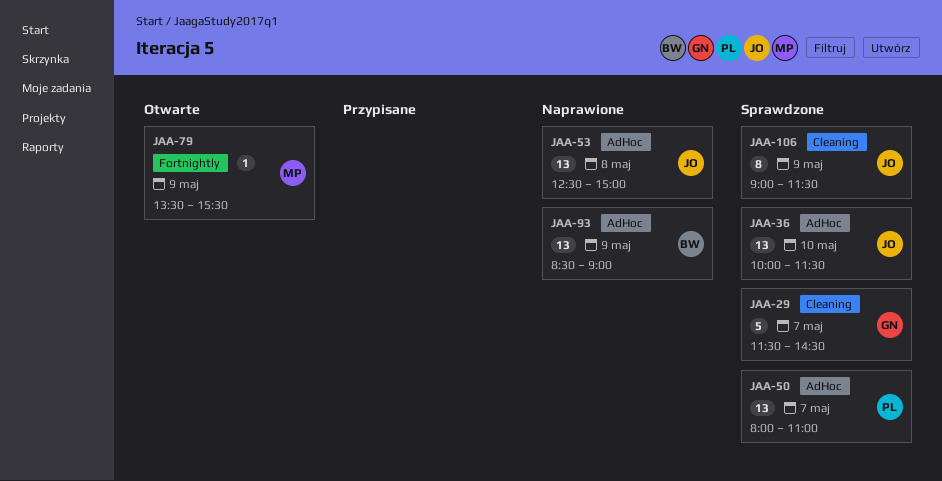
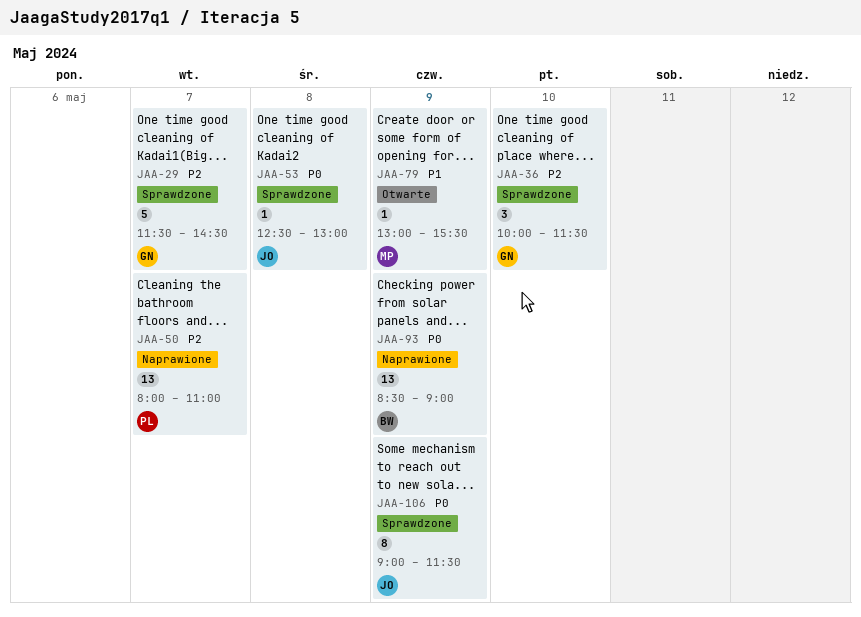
JAA-36, owner: JO -> GN
JAA-36, estimate: 13 -> 3
JAA-50, status: Sprawdzone -> Naprawione
JAA-53, status: Naprawione -> Sprawdzone
JAA-53, estimate: 13 -> 1
JAA-53, ends: 15:00 -> 13:00
JAA-79, begins: 13:30 -> 13:00

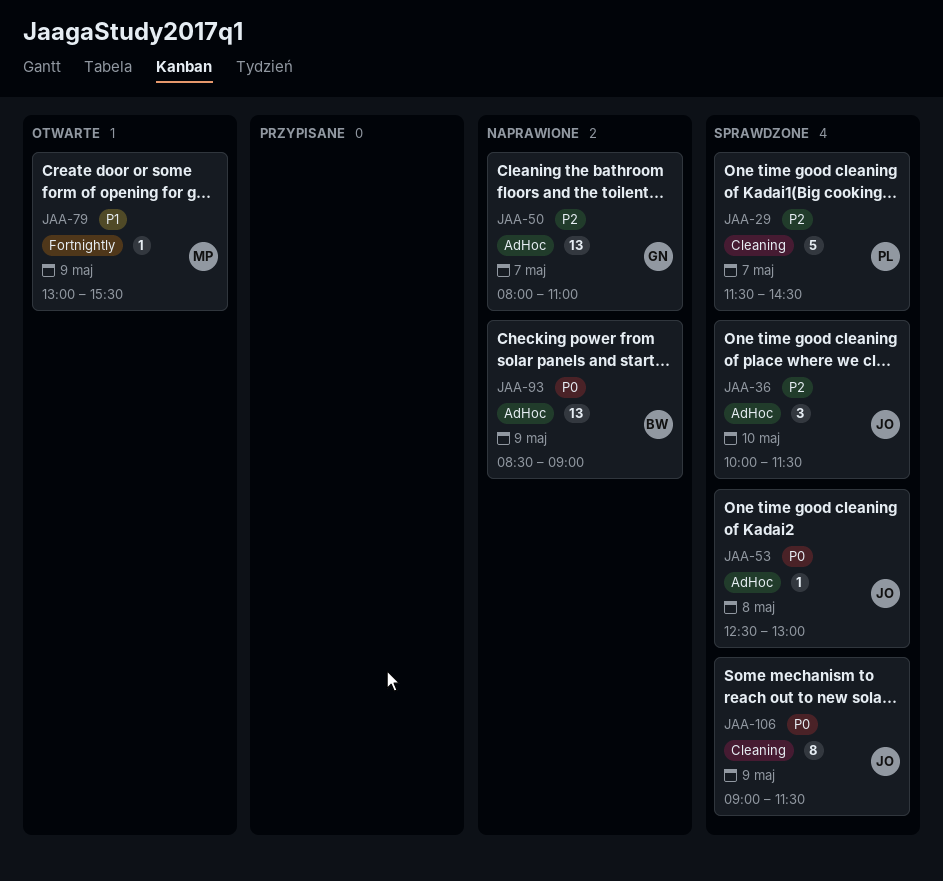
JAA-29, owner: GN -> PL
JAA-36, owner: GN -> JO
JAA-50, owner: PL -> GN

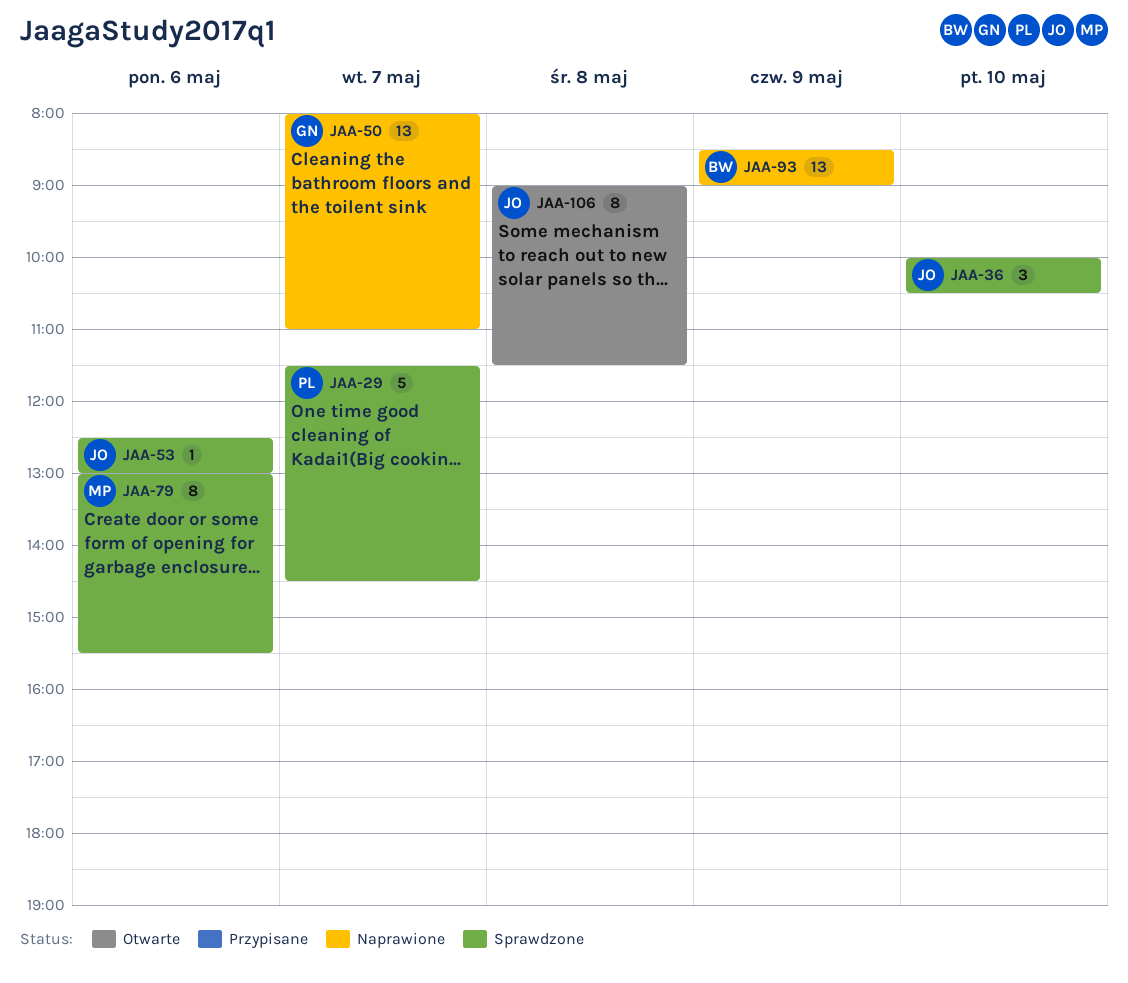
JAA-36, ends: 11:30 -> 10:30
JAA-53, day: May 8 -> May 6
JAA-79, status: Otwarte -> Sprawdzone
JAA-79, estimate: 1 -> 8
JAA-79, day: May 9 -> May 6
JAA-106, status: Sprawdzone -> Otwarte
JAA-106, day: May 9 -> May 8

